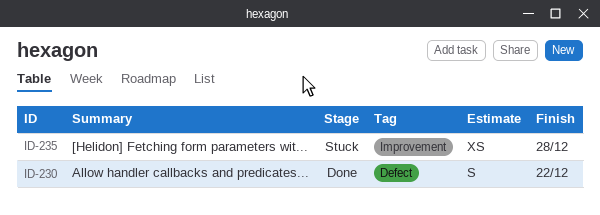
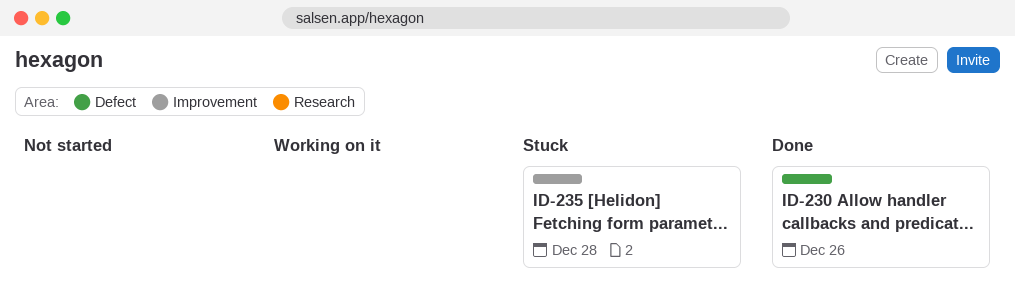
ID-230, due: Dec 22 -> Dec 26

